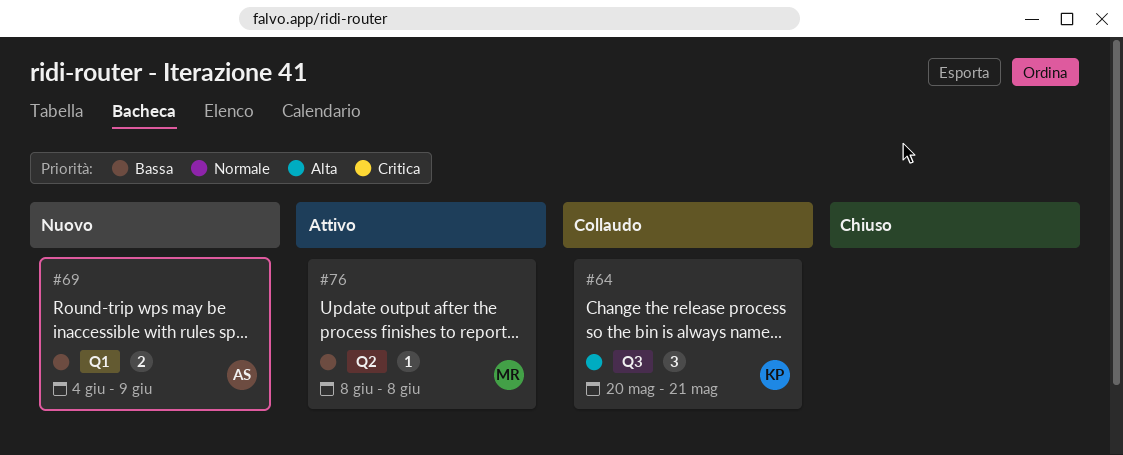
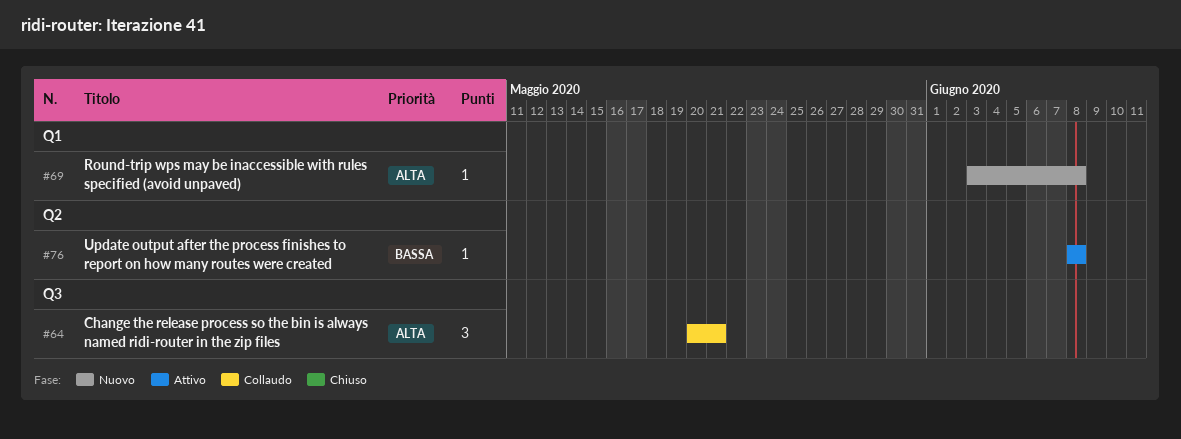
#69, priority: Bassa -> Alta
#69, estimate: 2 -> 1
#69, start: Jun 4 -> Jun 3
#69, due: Jun 9 -> Jun 8

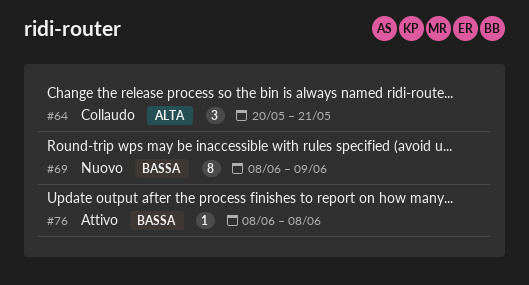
#69, priority: Alta -> Bassa
#69, estimate: 1 -> 8
#69, start: Jun 3 -> Jun 8
#69, due: Jun 8 -> Jun 9

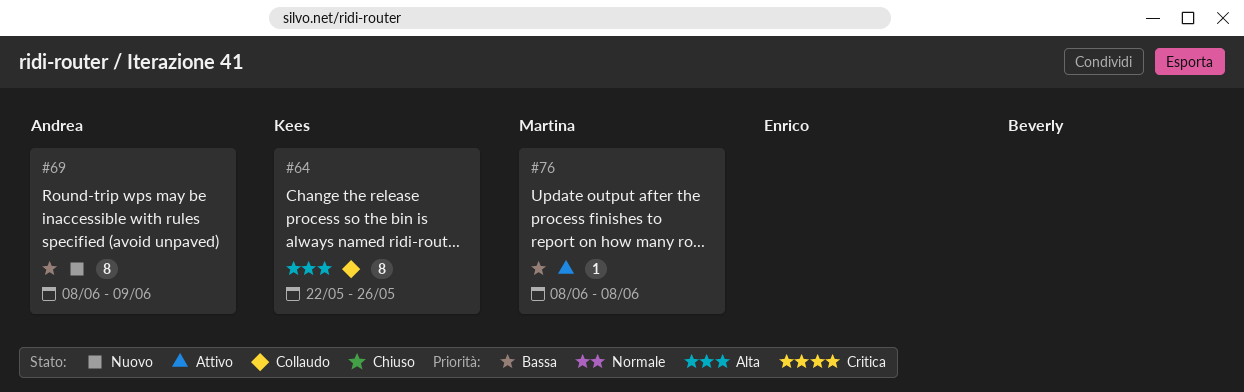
#64, estimate: 3 -> 8
#64, start: May 20 -> May 22
#64, due: May 21 -> May 26

